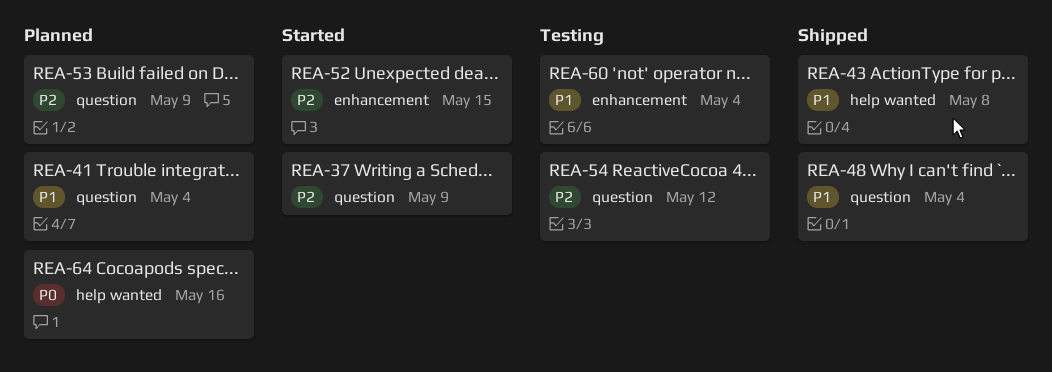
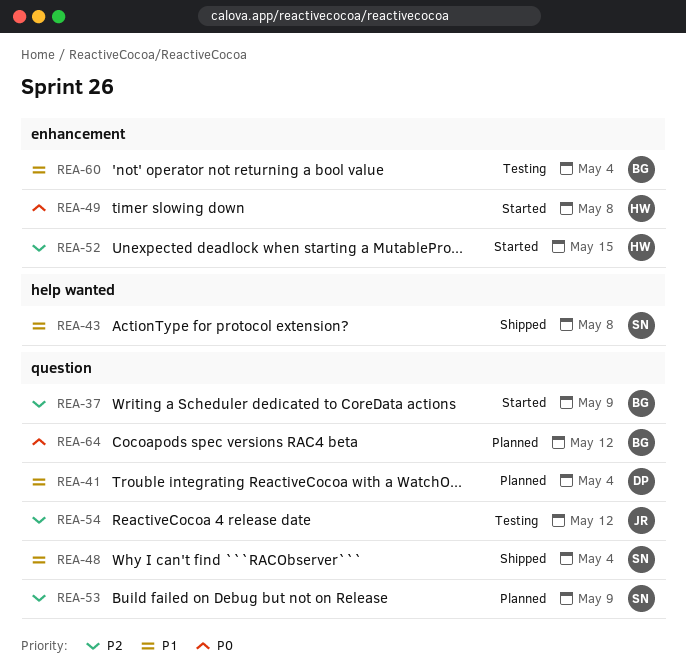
REA-49: none -> present
REA-64, label: help wanted -> question
REA-64, due: May 16 -> May 12

